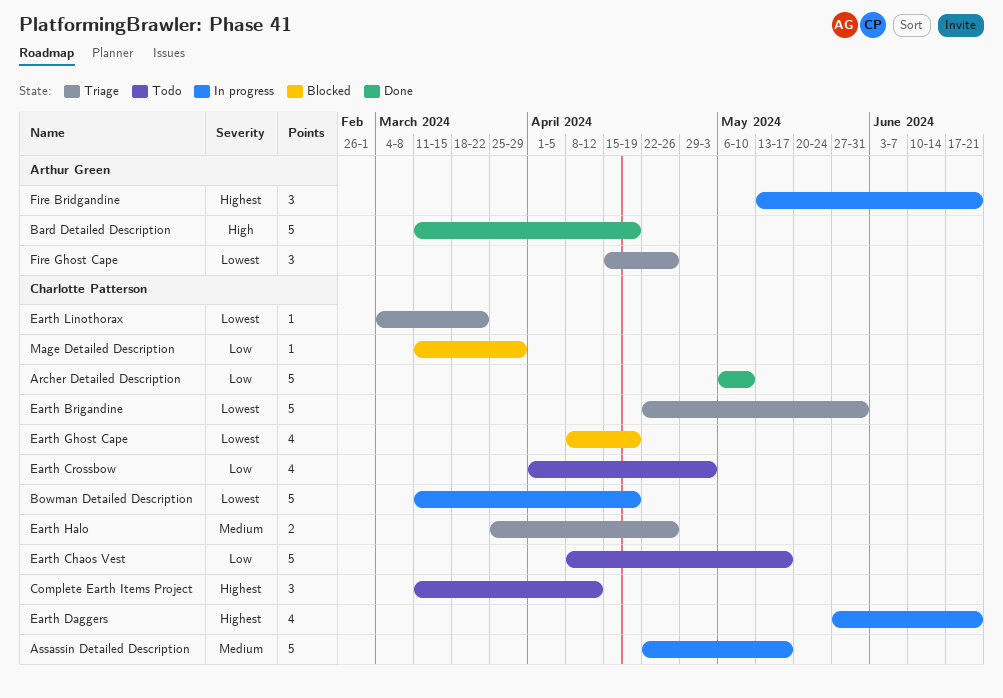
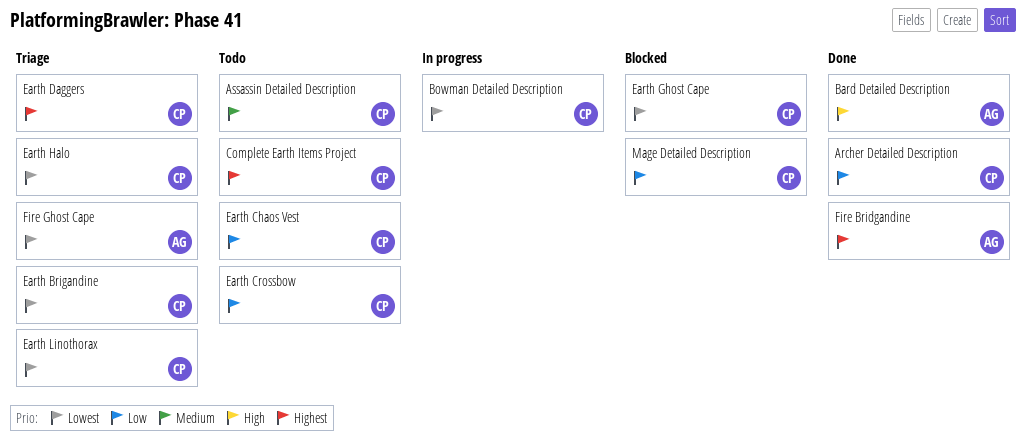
Assassin Detailed Description, status: In progress -> Todo
Earth Daggers, status: In progress -> Triage
Earth Halo, priority: Medium -> Lowest
Fire Bridgandine, status: In progress -> Done

